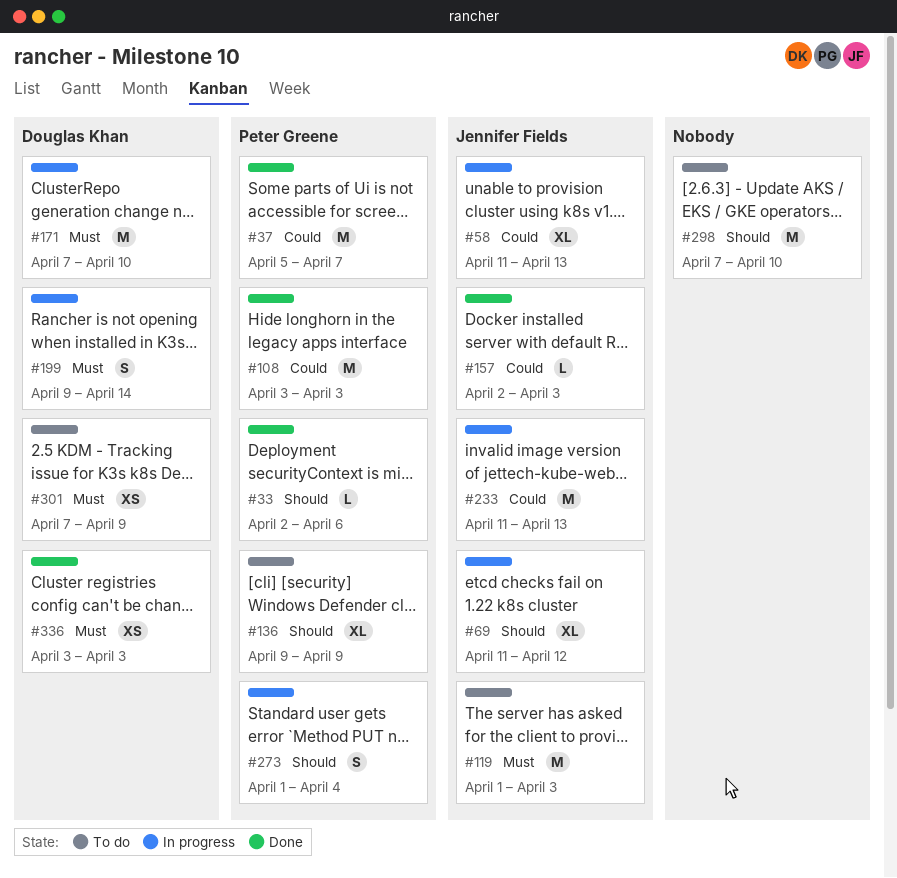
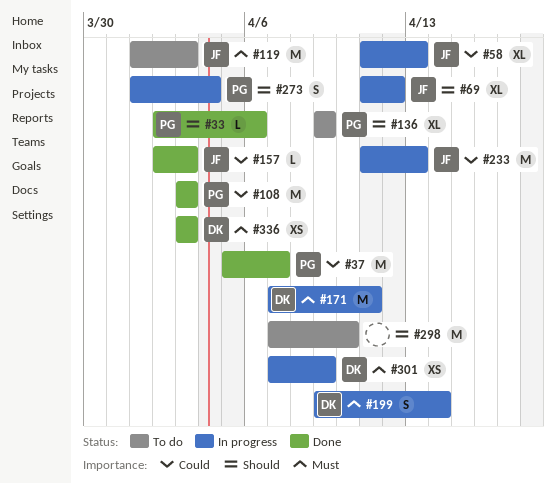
#171, due: Apr 10 -> Apr 11
#301, status: To do -> In progress

